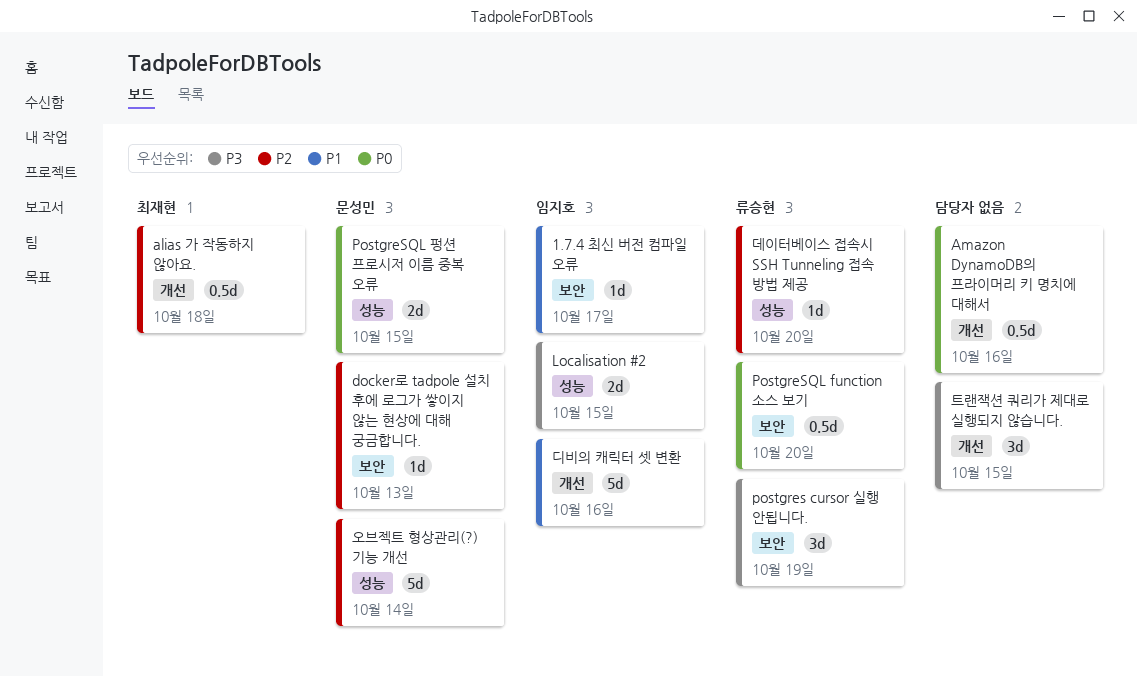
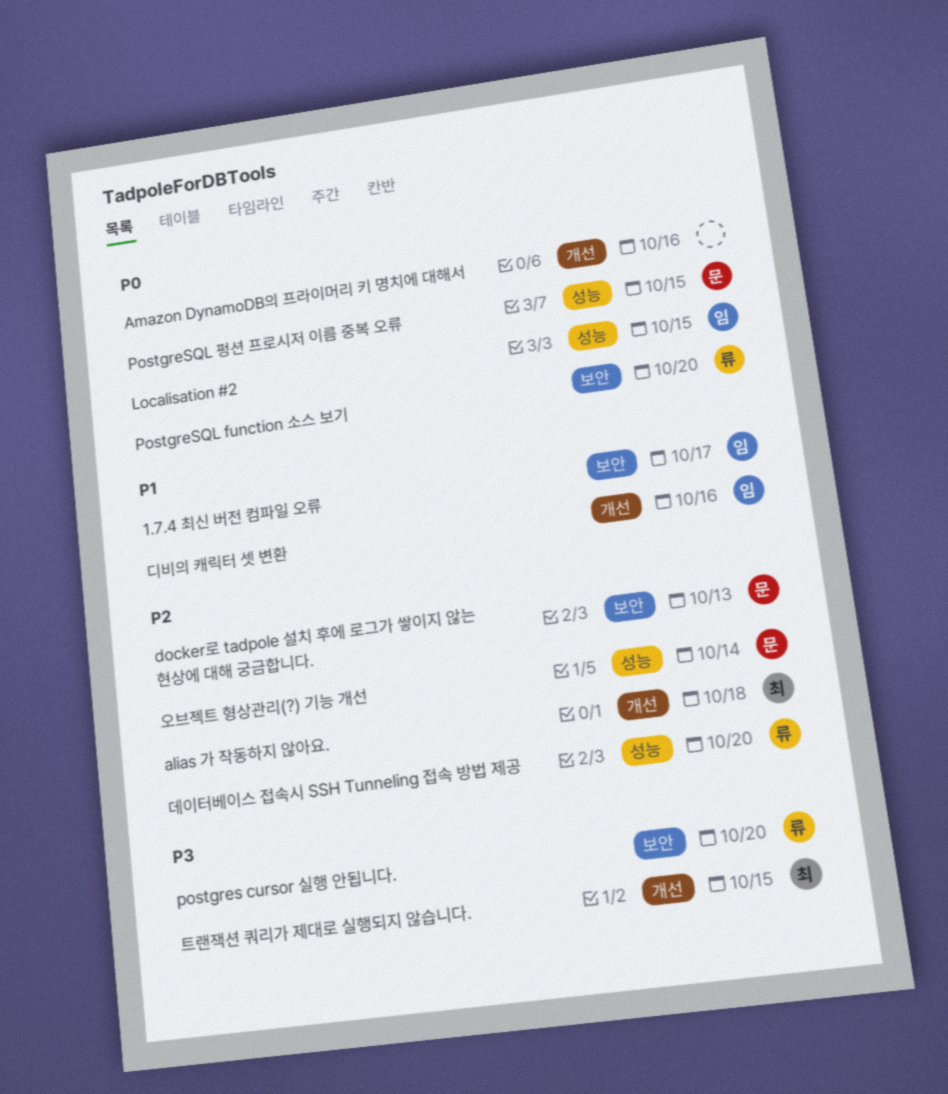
Localisation #2, priority: P3 -> P0
postgres cursor 실행 안됩니다., due: Oct 19 -> Oct 20
트랜잭션 쿼리가 제대로 실행되지 않습니다., owner: none -> 최재현

